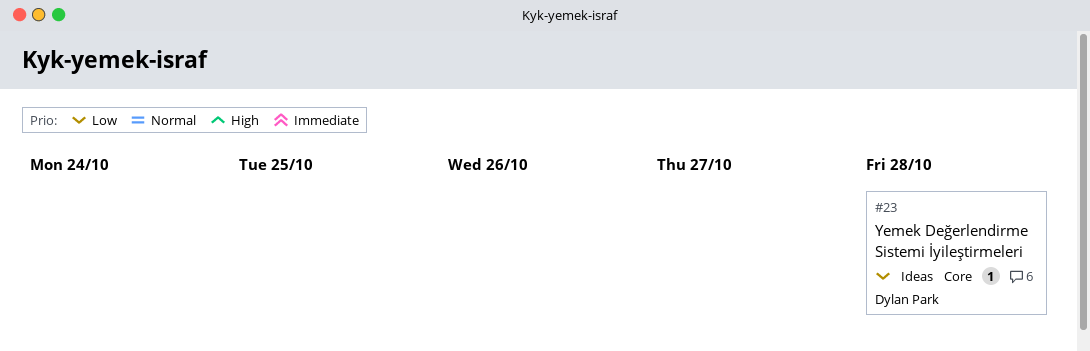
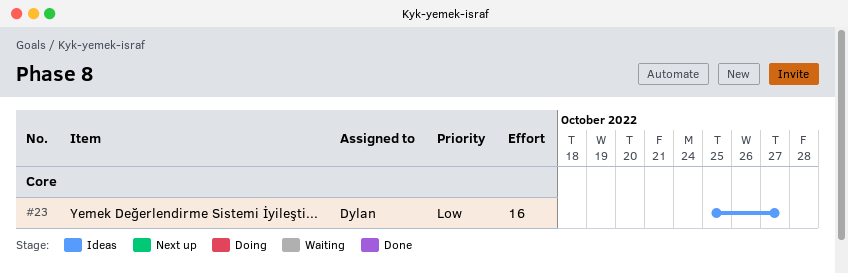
#23, estimate: 1 -> 16
#23, due: Oct 28 -> Oct 27

